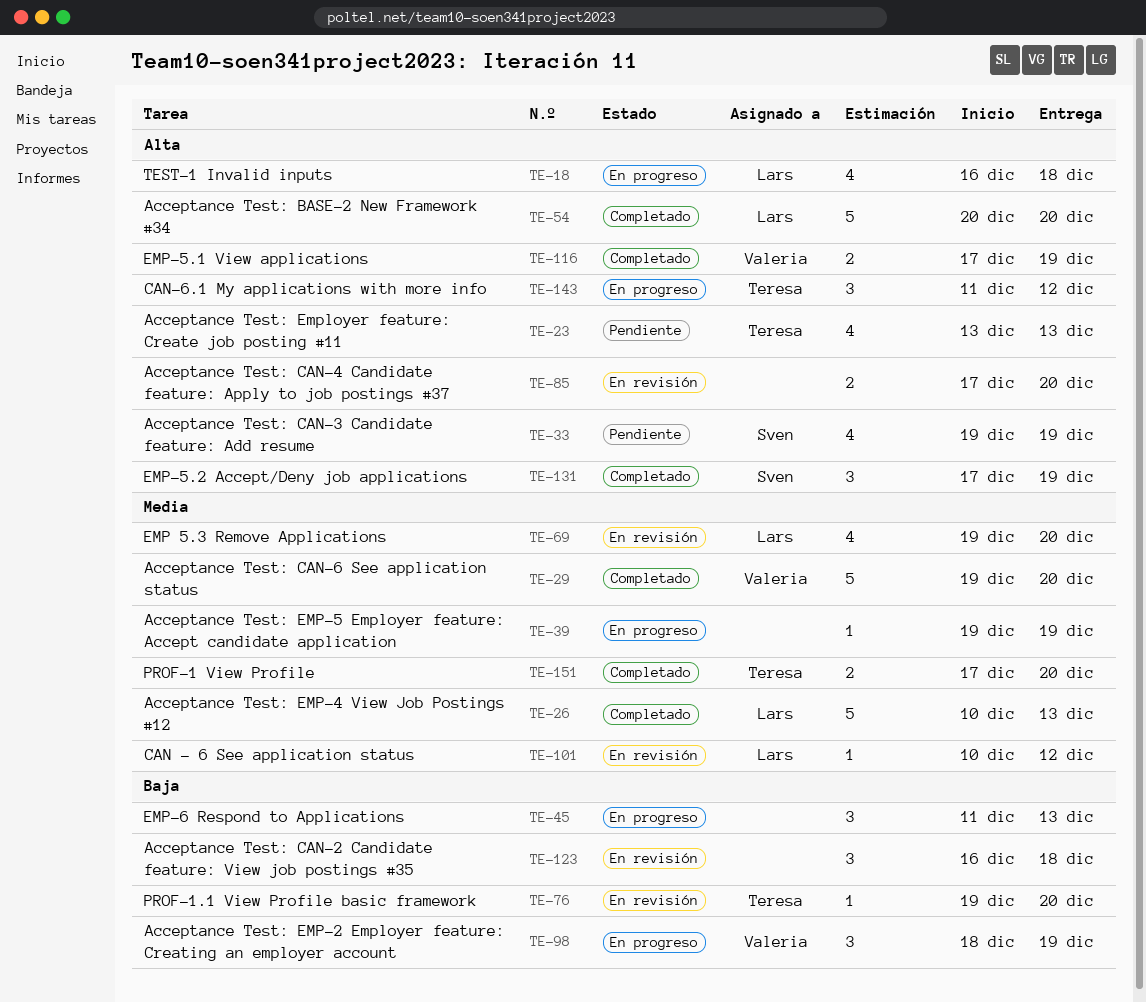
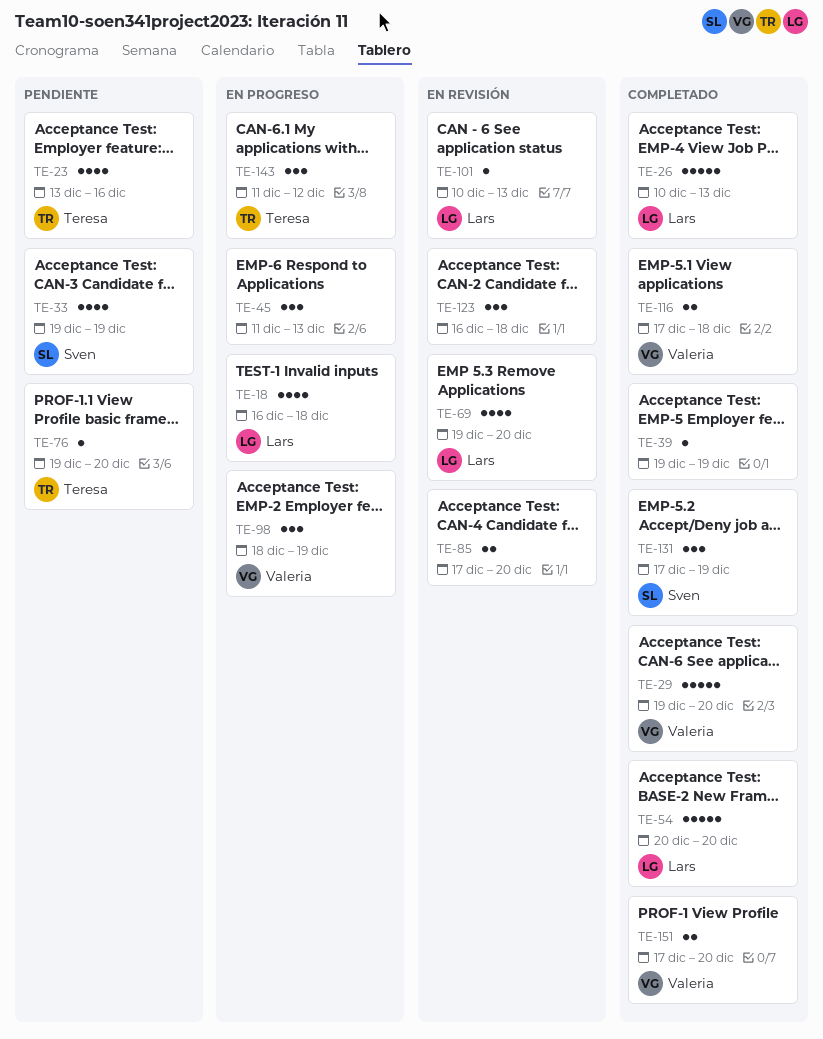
TE-23, due: Dec 13 -> Dec 16
TE-39, status: En progreso -> Completado
TE-76, status: En revisión -> Pendiente
TE-101, due: Dec 12 -> Dec 13
TE-116, due: Dec 19 -> Dec 18
TE-151, owner: Teresa -> Valeria

